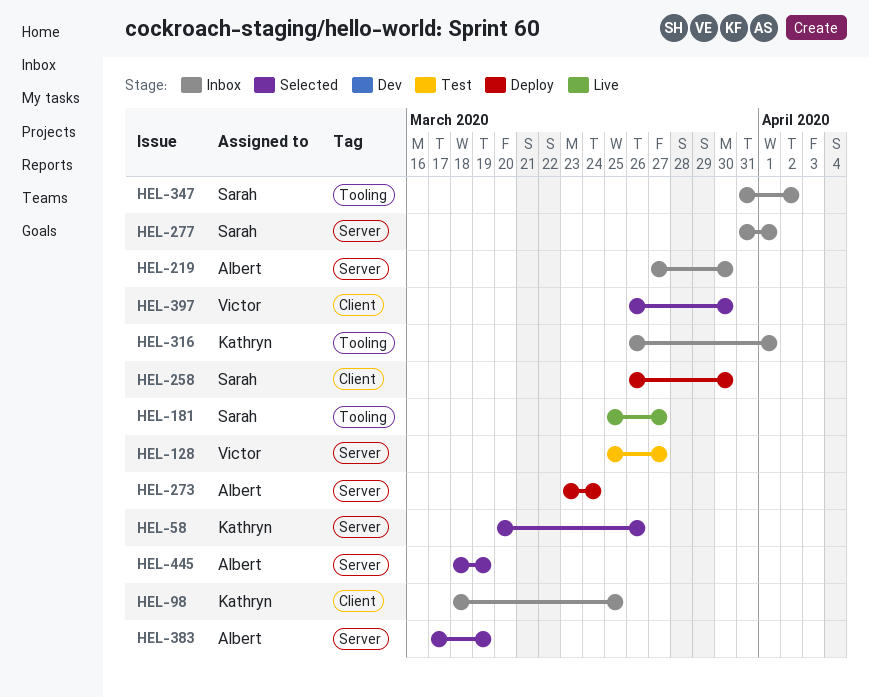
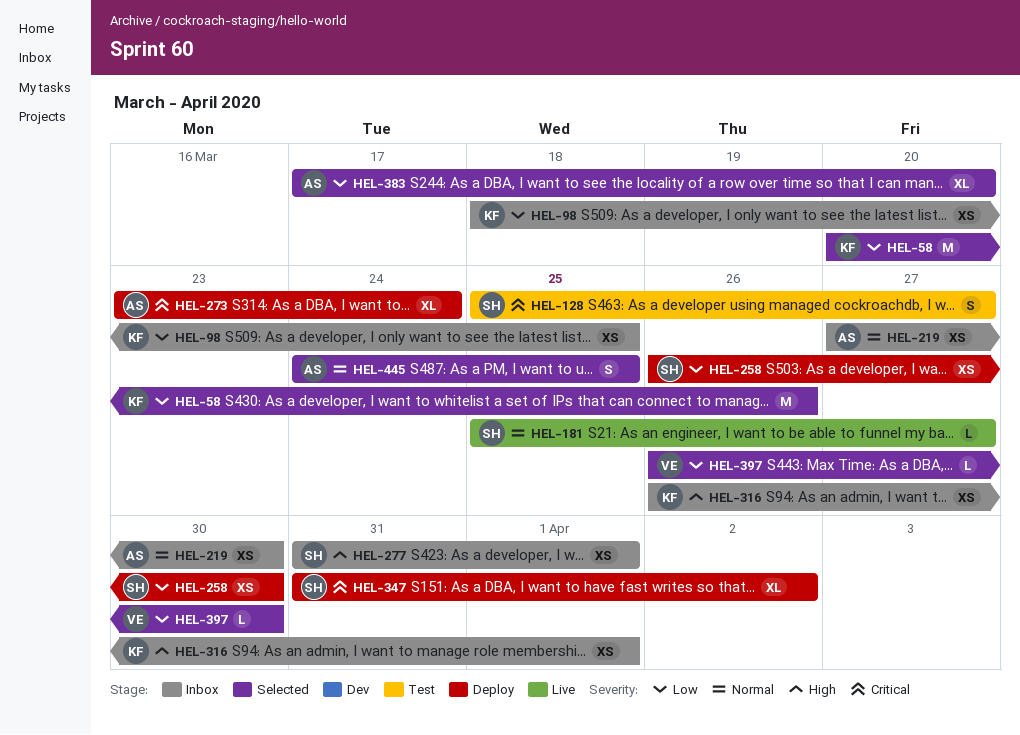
HEL-128, owner: Victor -> Sarah
HEL-347, status: Inbox -> Deploy
HEL-383, due: Mar 19 -> Mar 20
HEL-445, start: Mar 18 -> Mar 24
HEL-445, due: Mar 19 -> Mar 25

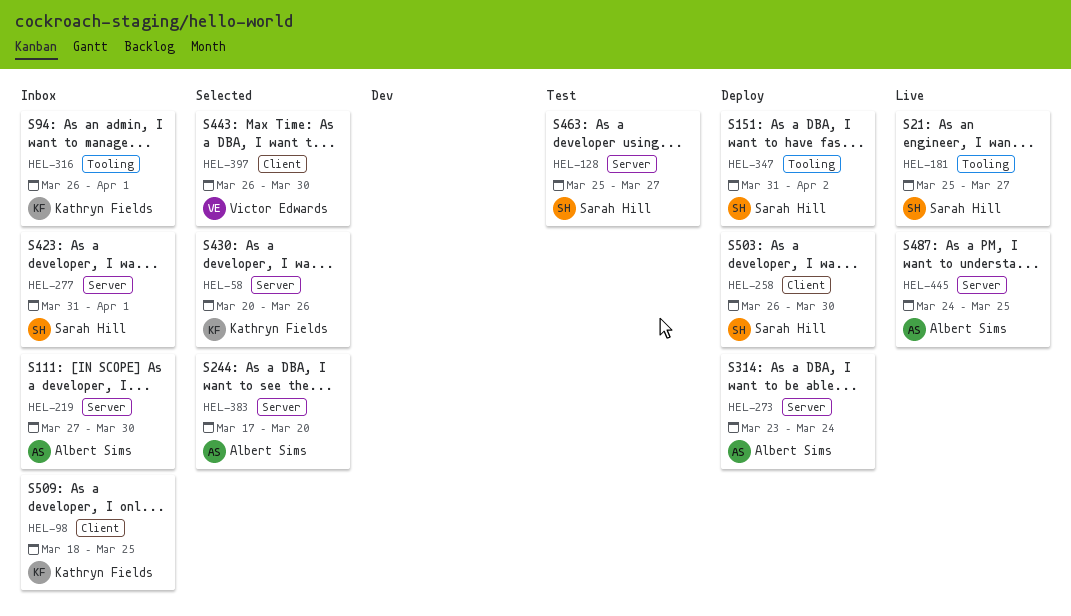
HEL-445, status: Selected -> Live

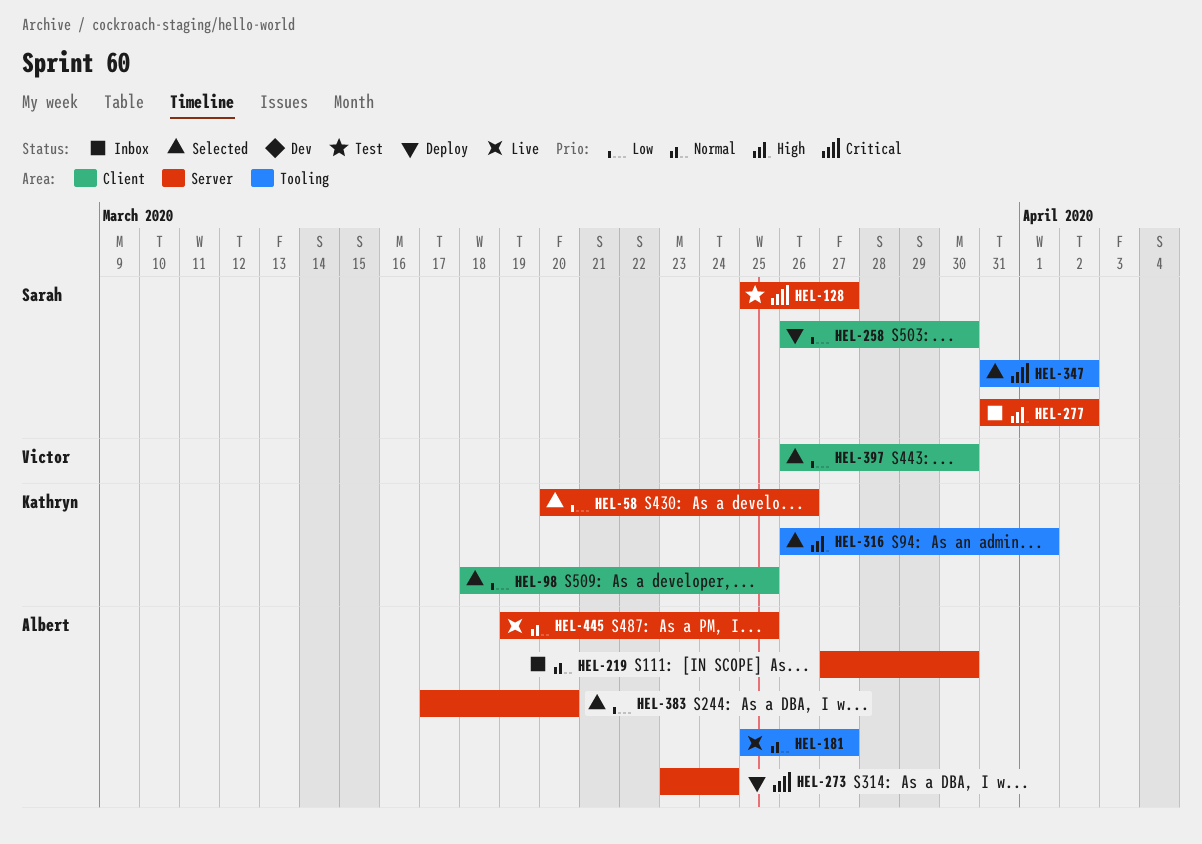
HEL-98, status: Inbox -> Selected
HEL-181, owner: Sarah Hill -> Albert Sims
HEL-277, due: Apr 1 -> Apr 2
HEL-316, status: Inbox -> Selected
HEL-347, status: Deploy -> Selected
HEL-445, start: Mar 24 -> Mar 19

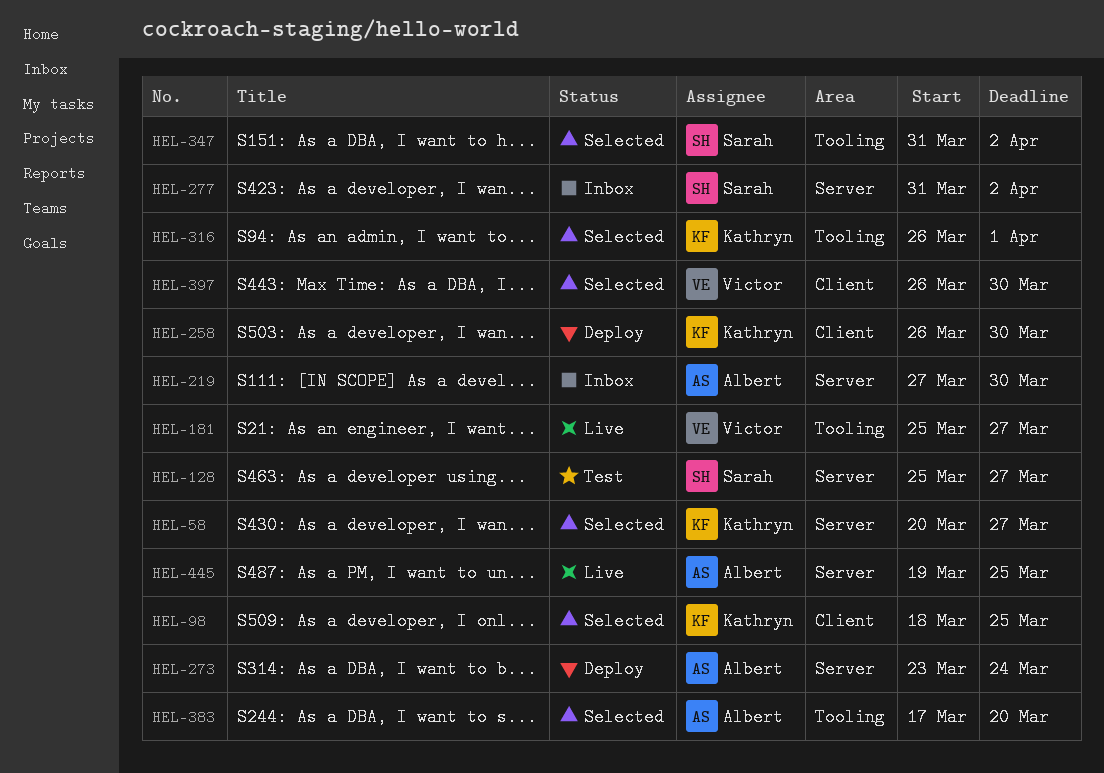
HEL-58, due: Mar 26 -> Mar 27
HEL-181, owner: Albert -> Victor
HEL-258, owner: Sarah -> Kathryn
HEL-383, label: Server -> Tooling

